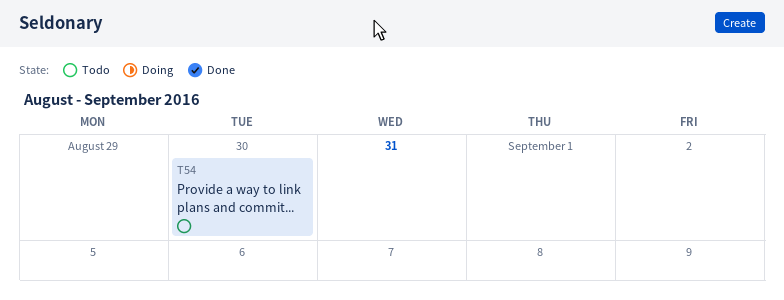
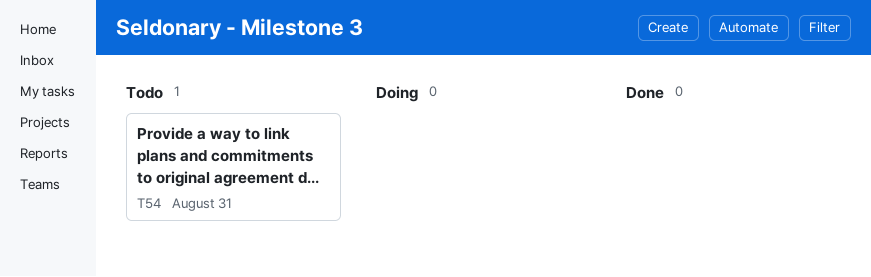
T54, due: Aug 30 -> Aug 31

